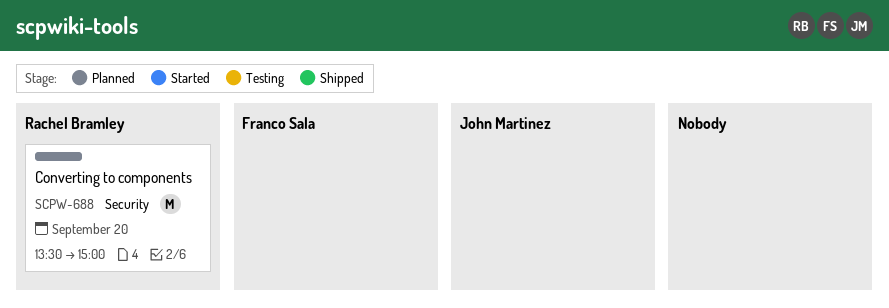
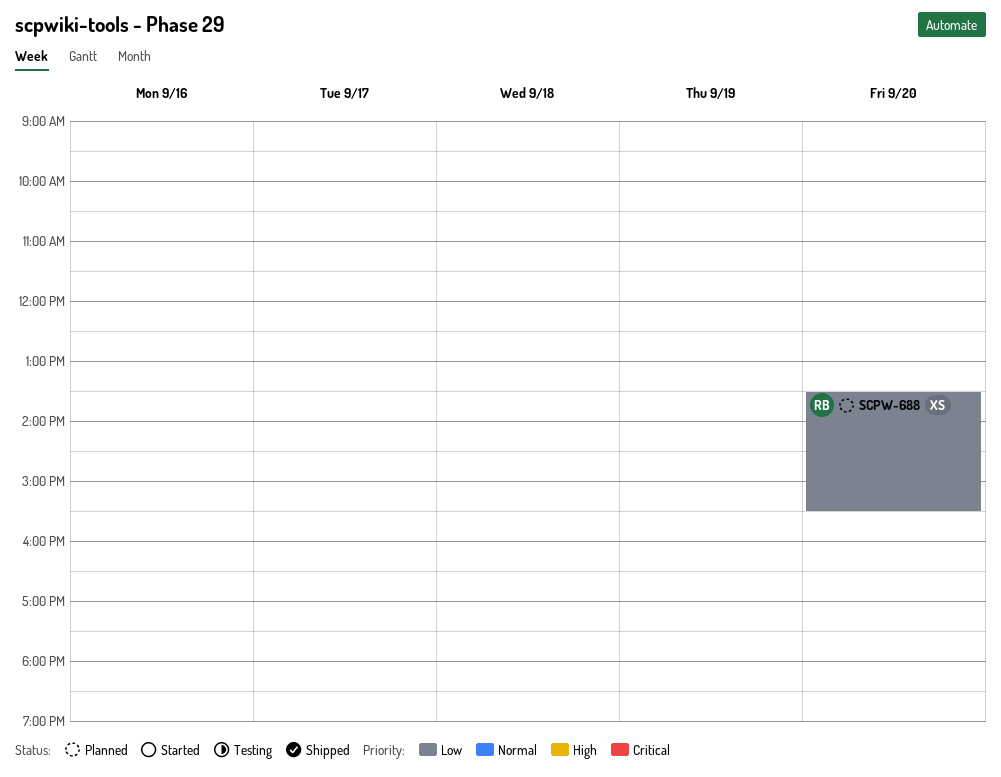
SCPW-688, estimate: M -> XS
SCPW-688, ends: 15:00 -> 15:30

